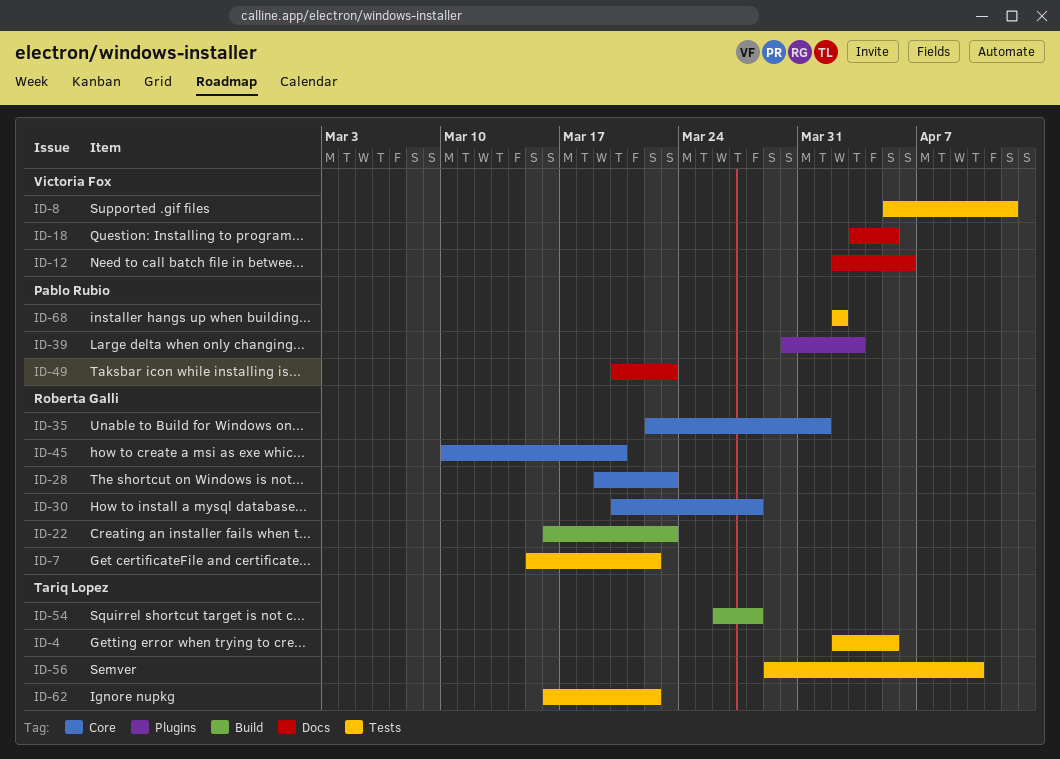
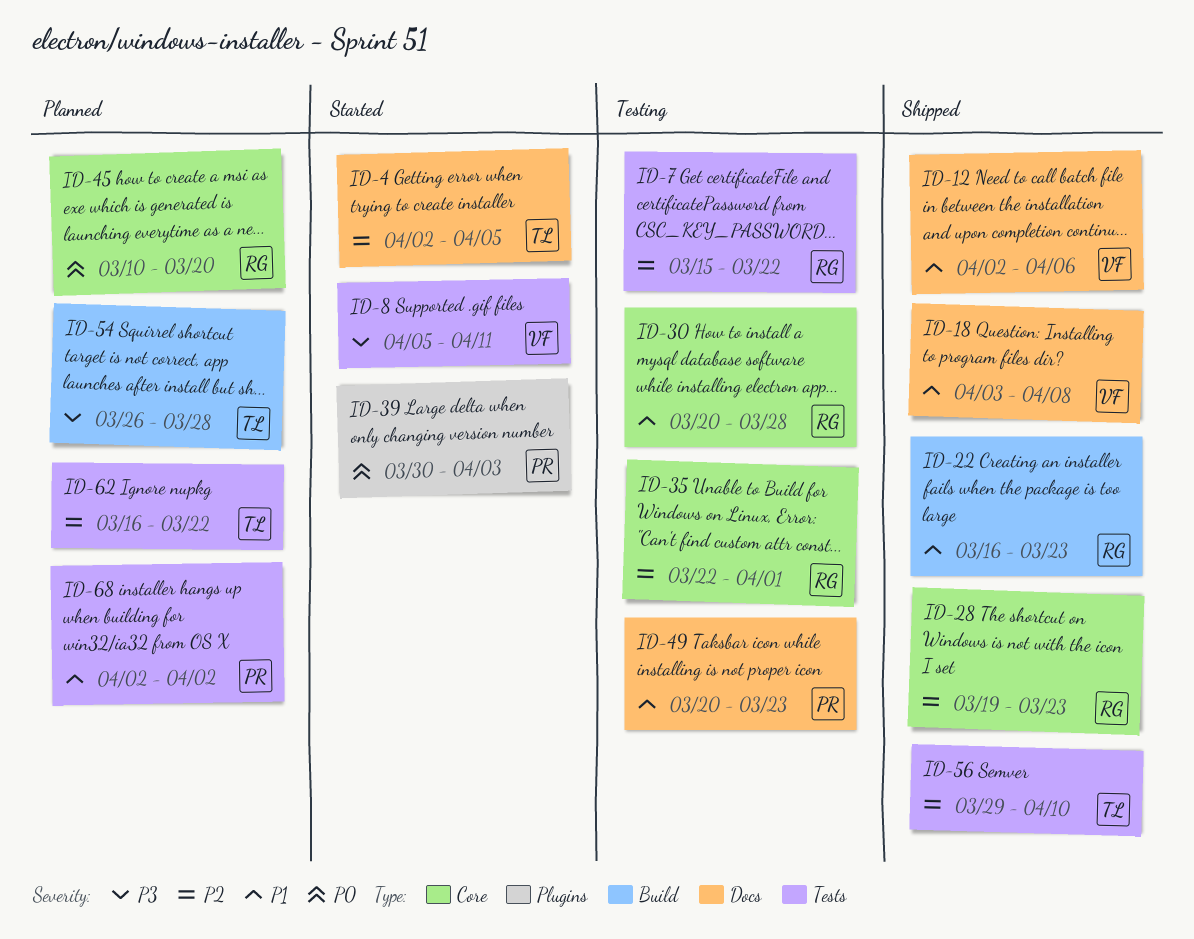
ID-4, label: Tests -> Docs
ID-8, due: Apr 12 -> Apr 11
ID-18, due: Apr 5 -> Apr 8

